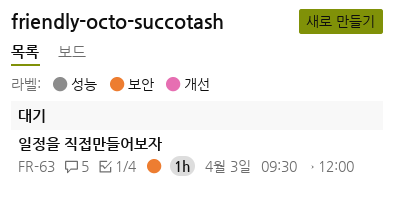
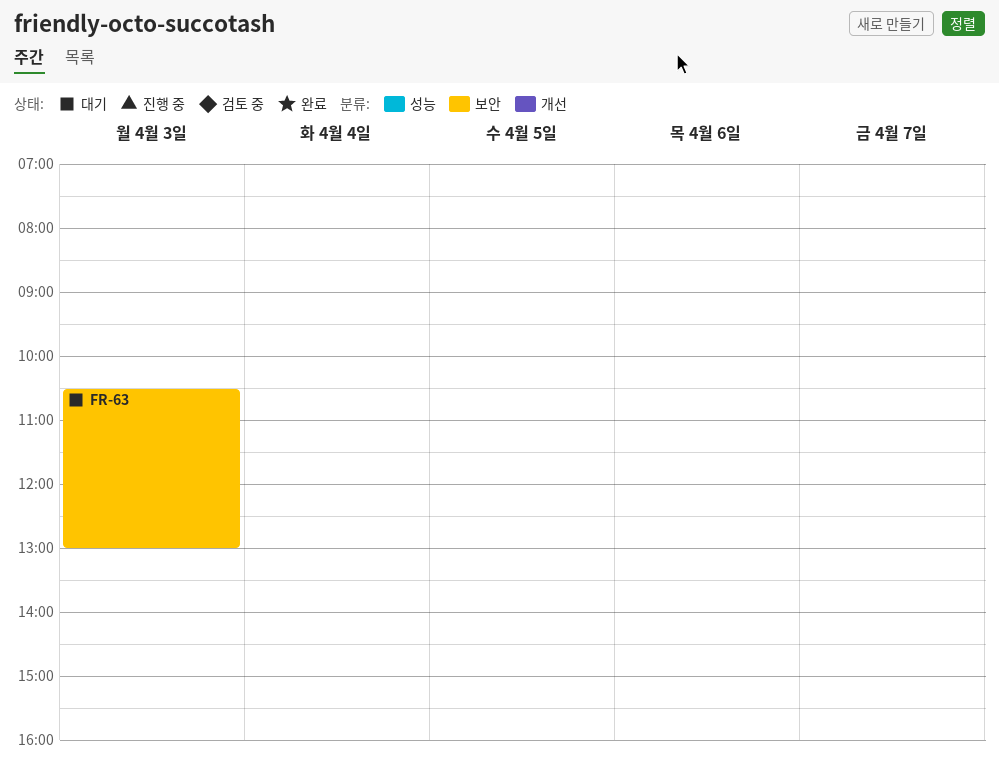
FR-63, begins: 09:30 -> 10:30
FR-63, ends: 12:00 -> 13:00

